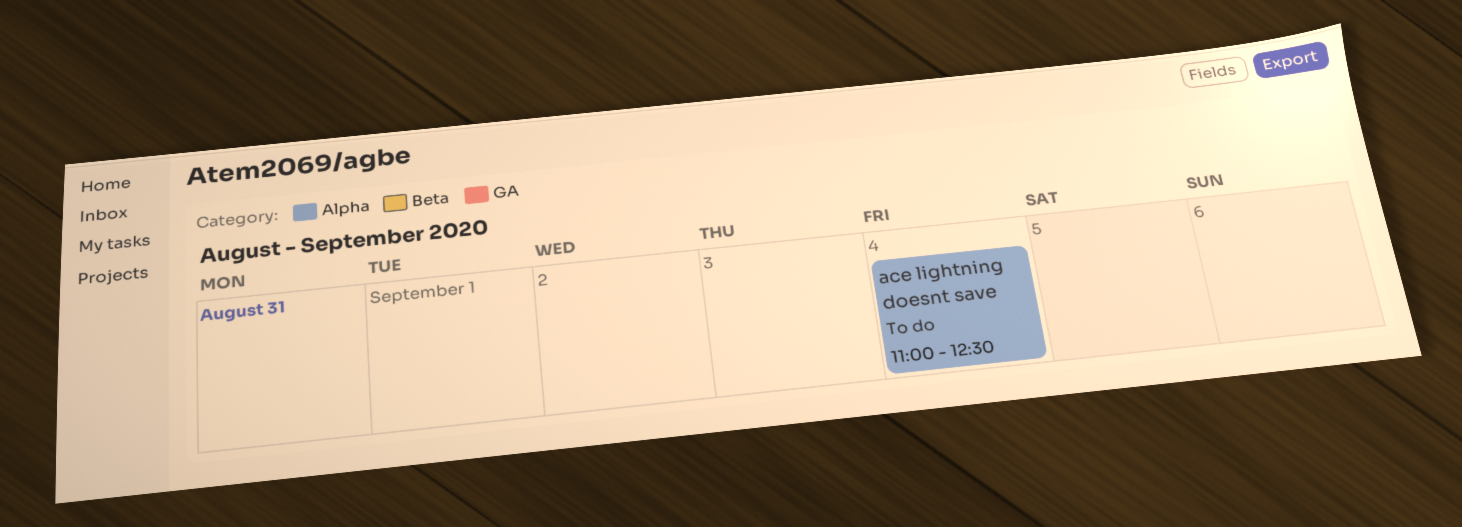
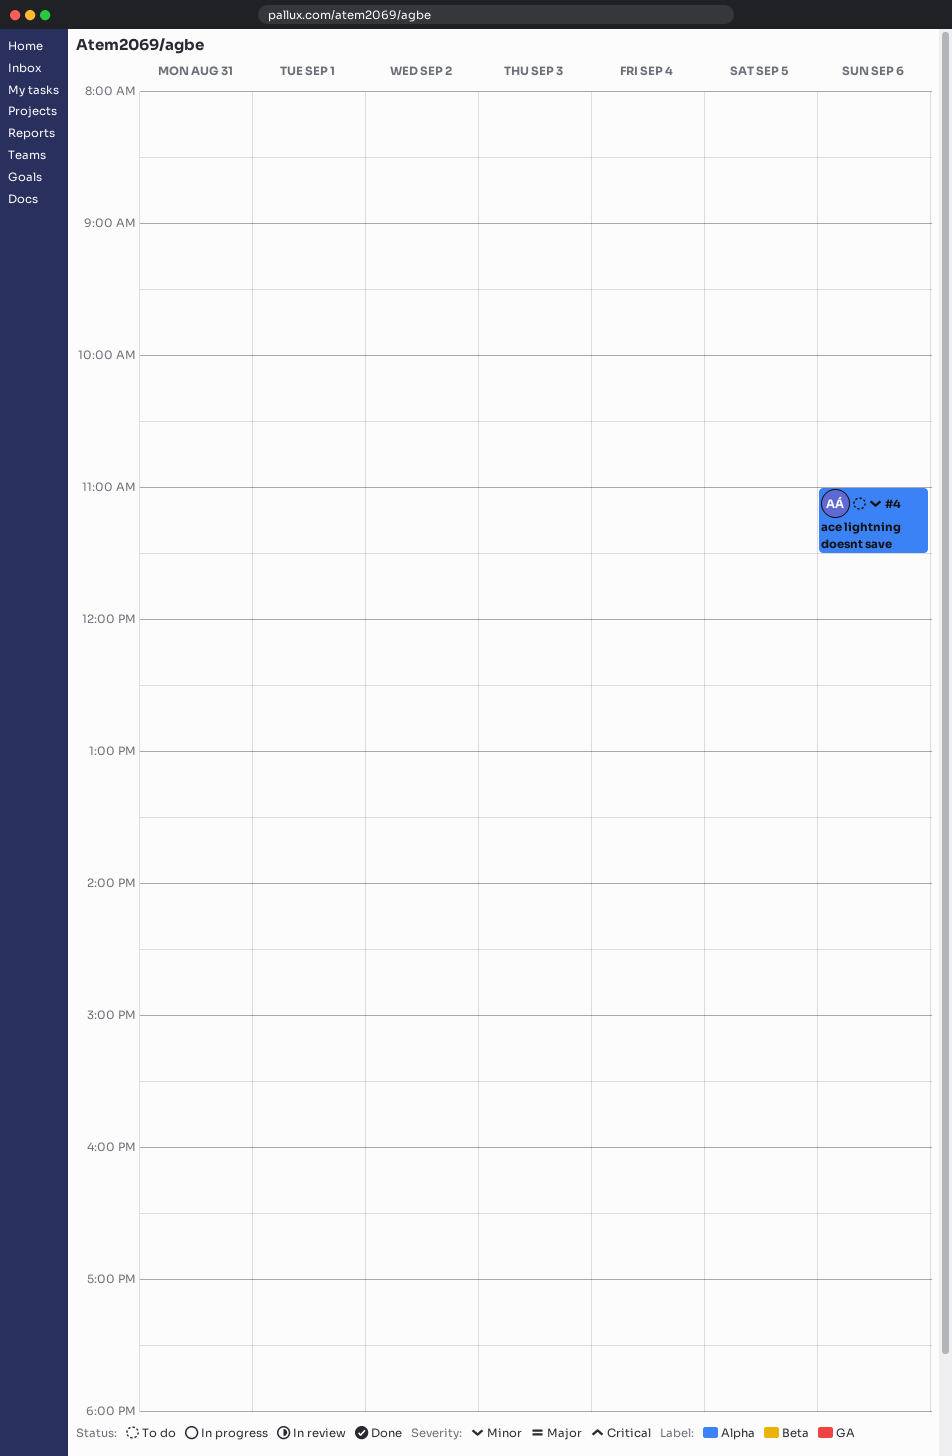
ace lightning doesnt save, day: Sep 4 -> Sep 6
ace lightning doesnt save, ends: 12:30 -> 11:30

